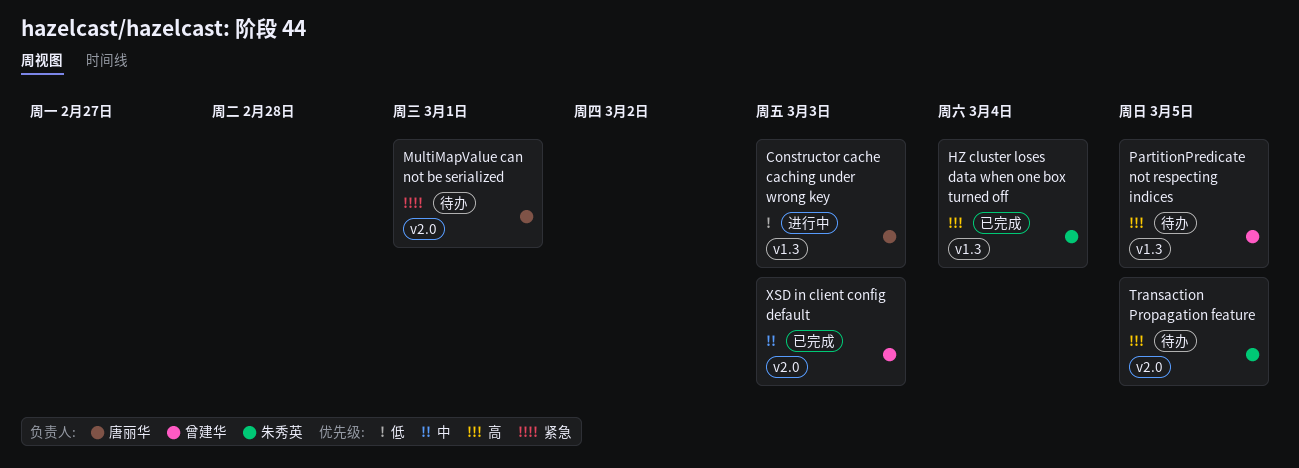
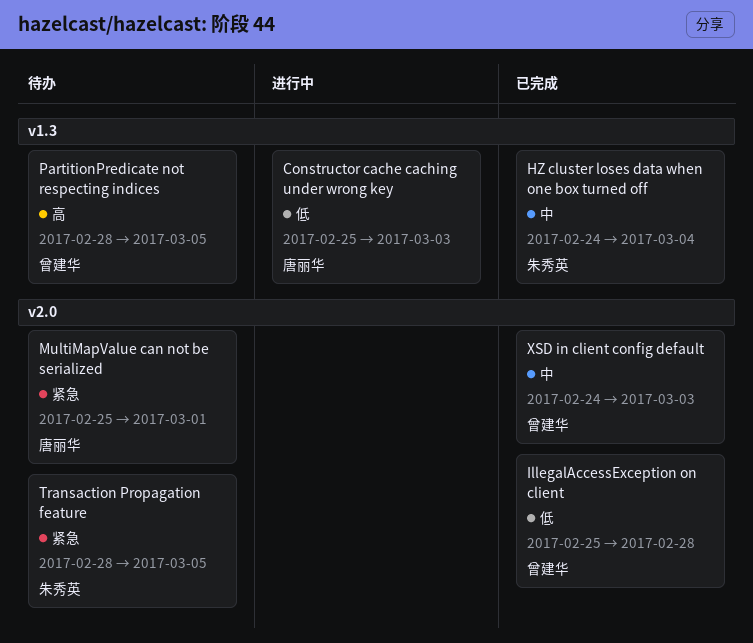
HZ cluster loses data when one box turned off, priority: 高 -> 中
IllegalAccessException on client: none -> present
Transaction Propagation feature, priority: 高 -> 紧急

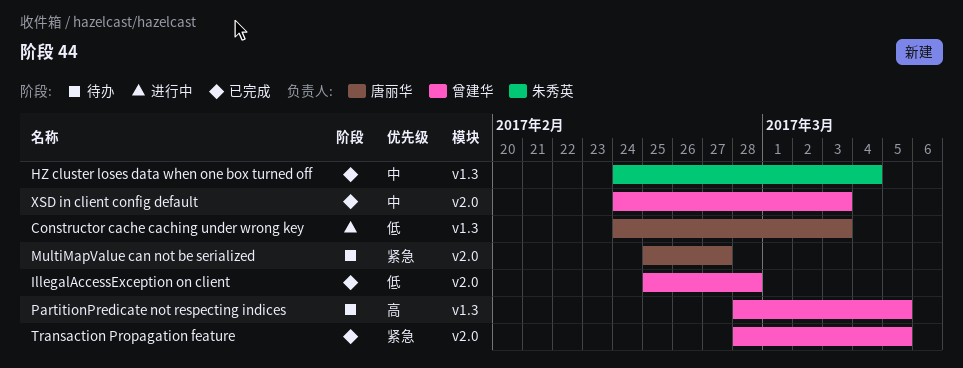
Constructor cache caching under wrong key, start: Feb 25 -> Feb 24
MultiMapValue can not be serialized, due: Mar 1 -> Feb 27
Transaction Propagation feature, status: 待办 -> 已完成
Transaction Propagation feature, owner: 朱秀英 -> 曾建华

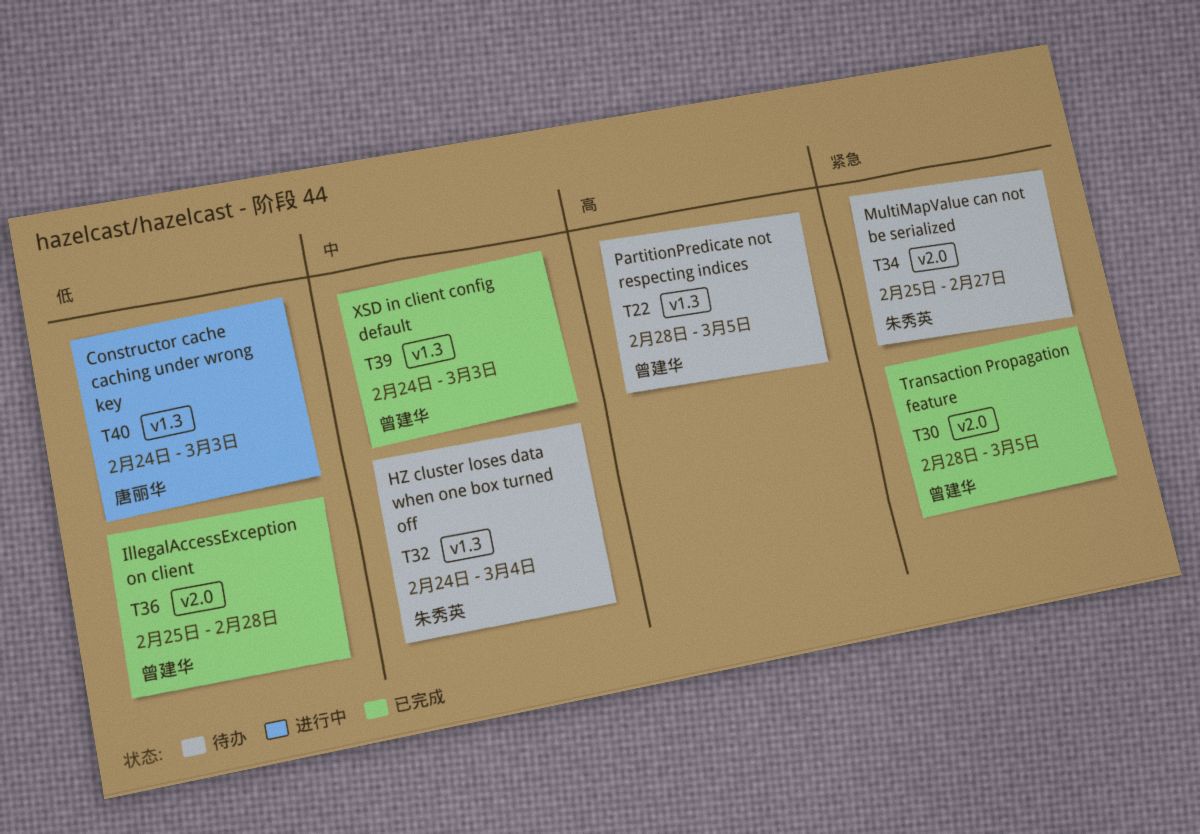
HZ cluster loses data when one box turned off, status: 已完成 -> 待办
MultiMapValue can not be serialized, owner: 唐丽华 -> 朱秀英
XSD in client config default, label: v2.0 -> v1.3

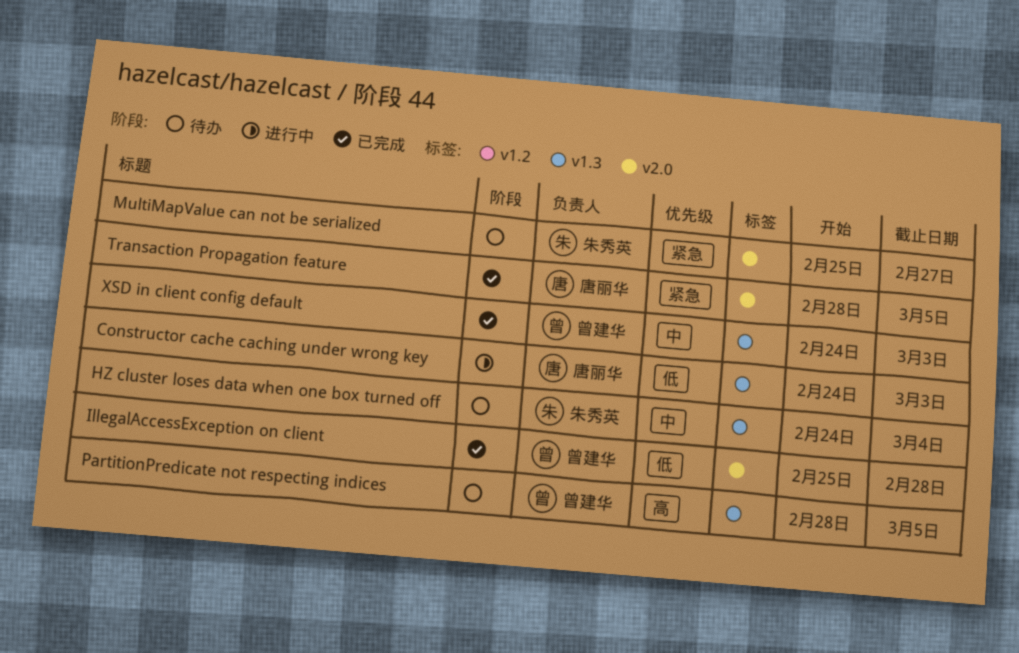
Transaction Propagation feature, owner: 曾建华 -> 唐丽华

